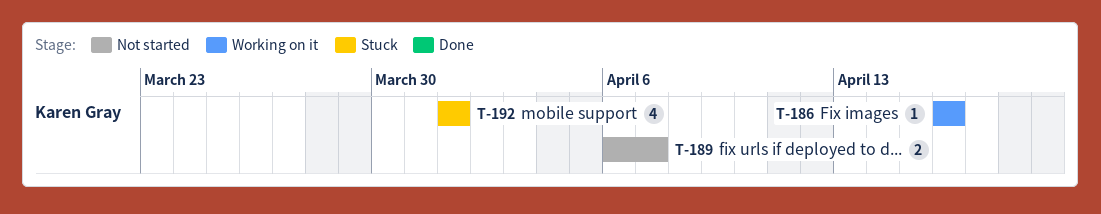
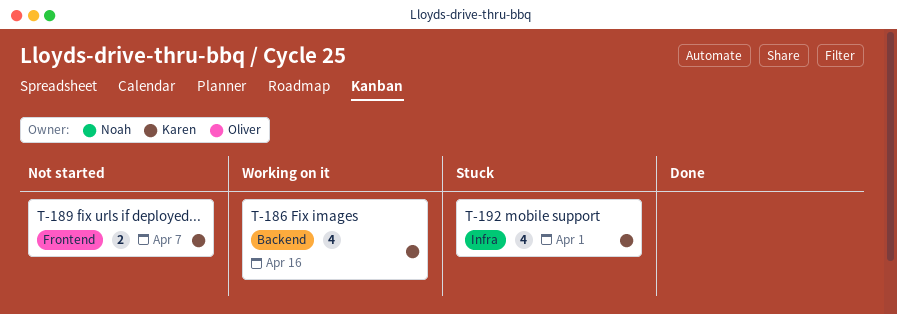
T-186, estimate: 1 -> 4

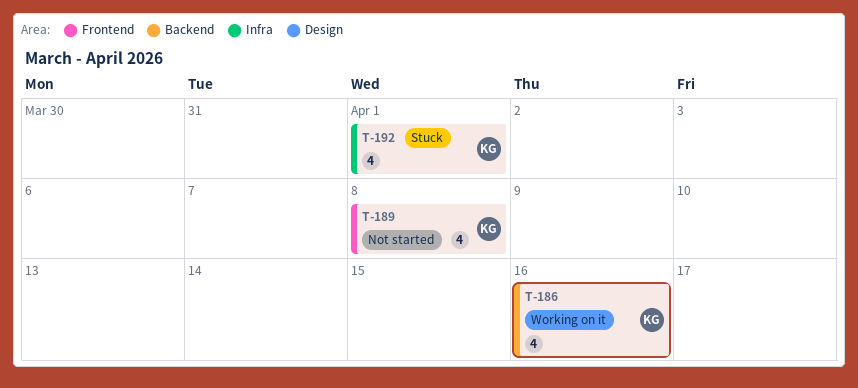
T-189, estimate: 2 -> 4
T-189, due: Apr 7 -> Apr 8

